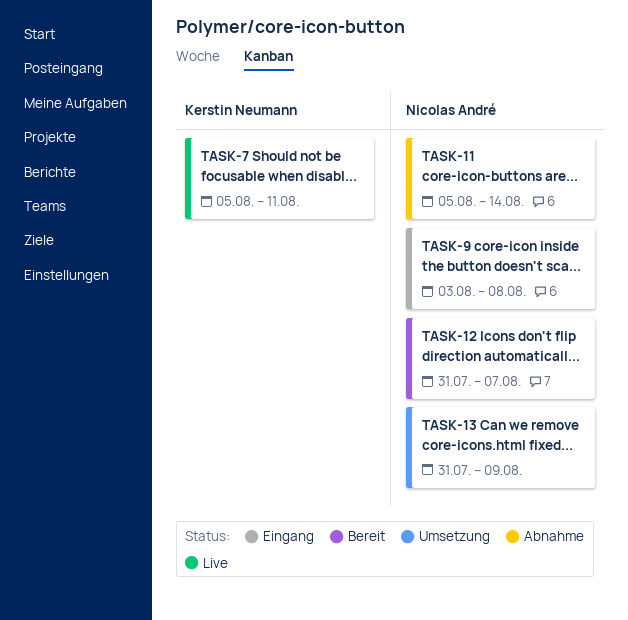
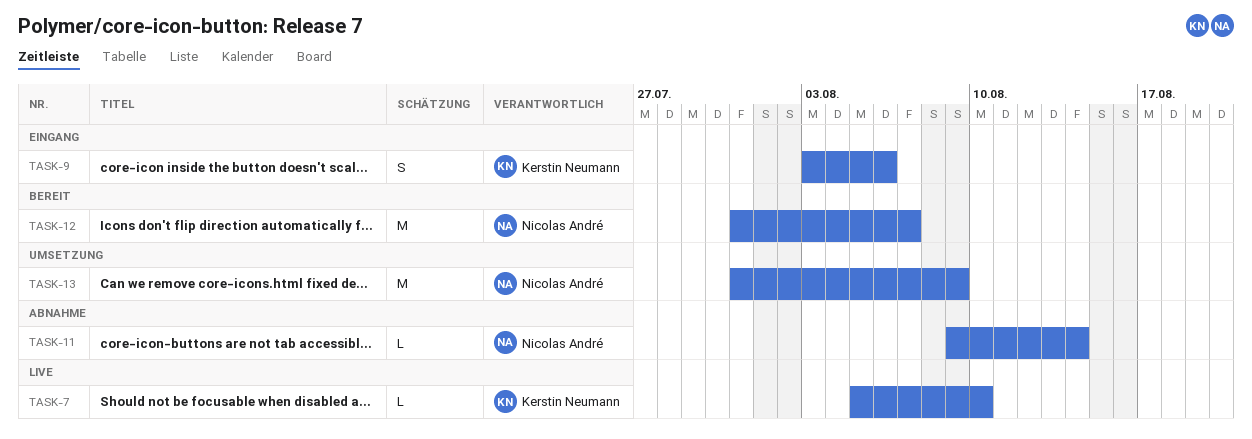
TASK-7, due: Aug 11 -> Aug 10
TASK-9, owner: Nicolas André -> Kerstin Neumann
TASK-9, due: Aug 8 -> Aug 6
TASK-11, start: Aug 5 -> Aug 9

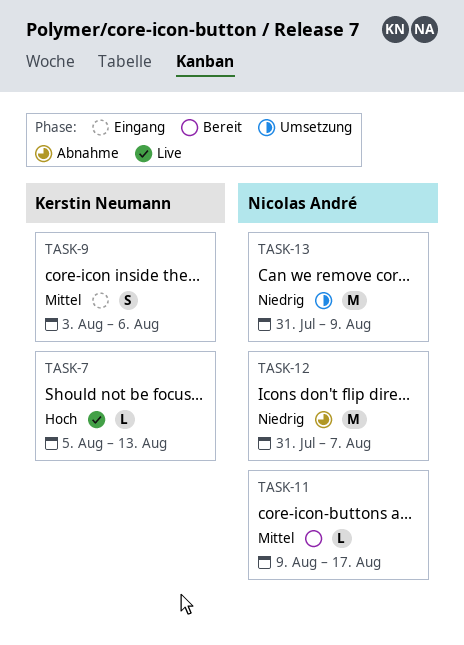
TASK-7, due: Aug 10 -> Aug 13
TASK-11, status: Abnahme -> Bereit
TASK-11, due: Aug 14 -> Aug 17
TASK-12, status: Bereit -> Abnahme

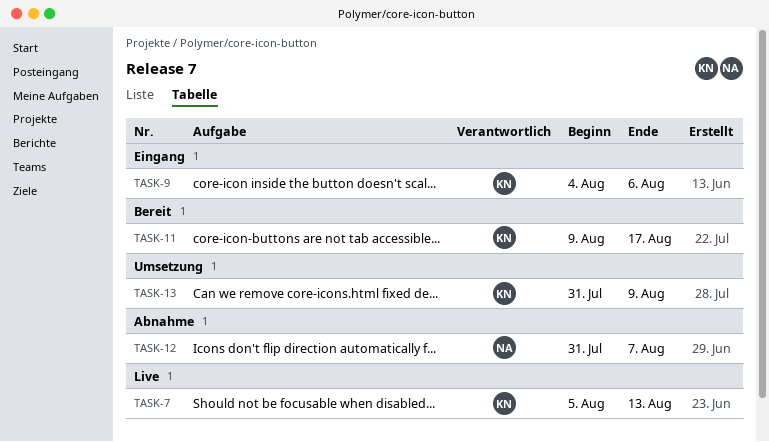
TASK-9, start: Aug 3 -> Aug 4
TASK-11, owner: Nicolas André -> Kerstin Neumann
TASK-13, owner: Nicolas André -> Kerstin Neumann

